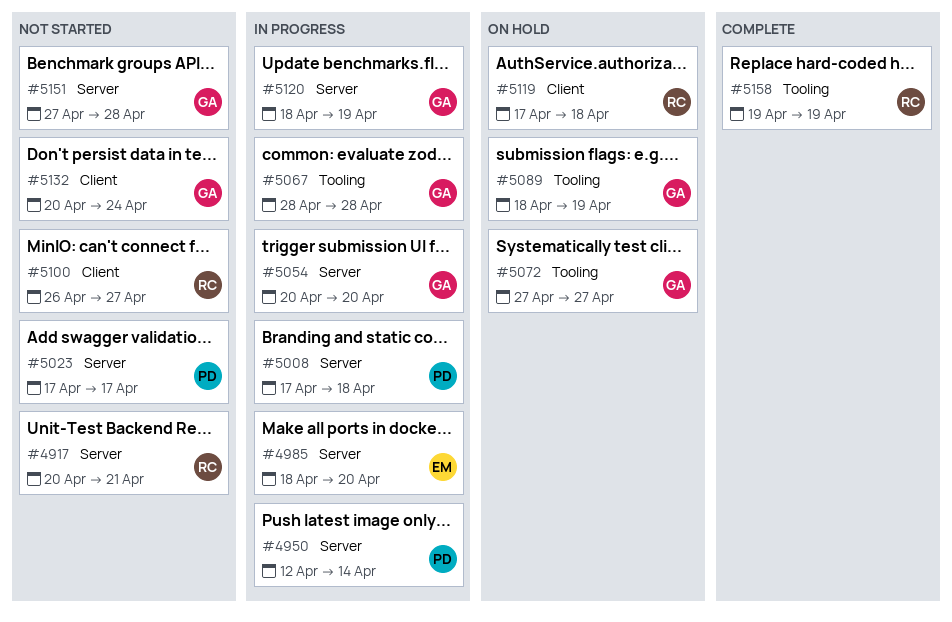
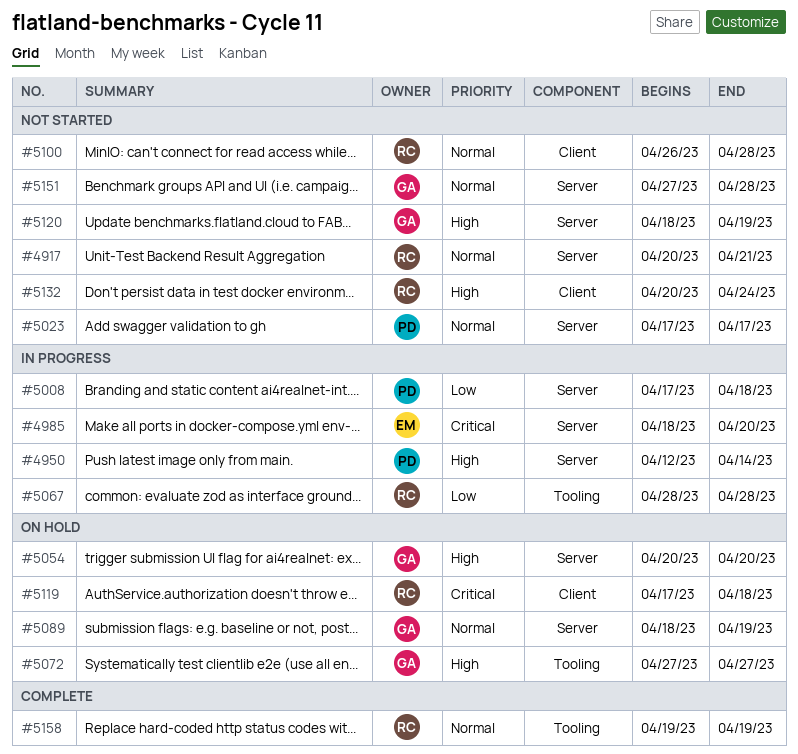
#5054, status: In progress -> On hold
#5067, owner: GA -> RC
#5089, label: Tooling -> Server
#5100, due: Apr 27 -> Apr 28
#5120, status: In progress -> Not started
#5132, owner: GA -> RC

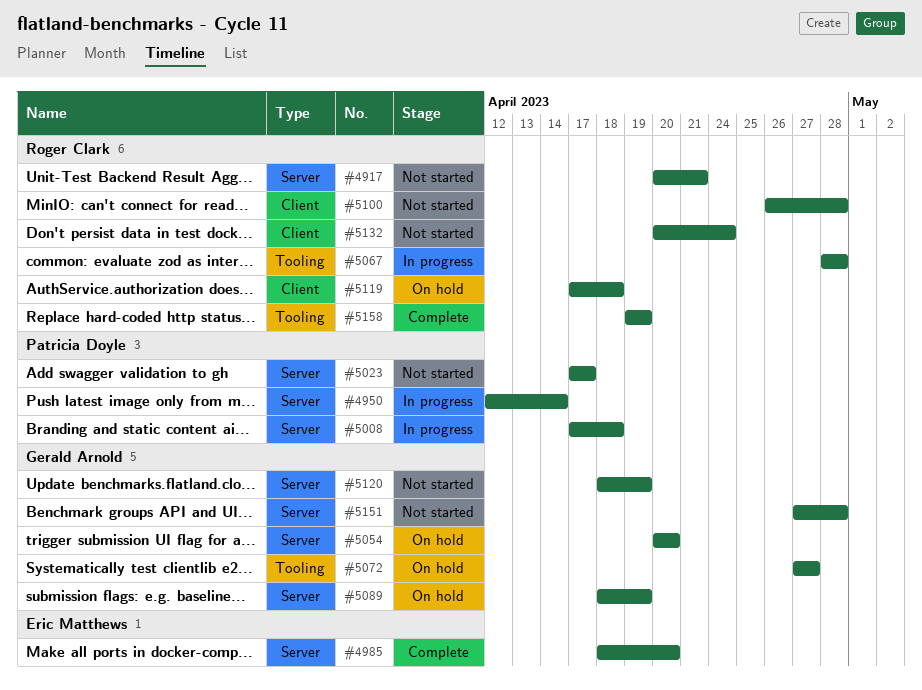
#4985, status: In progress -> Complete

